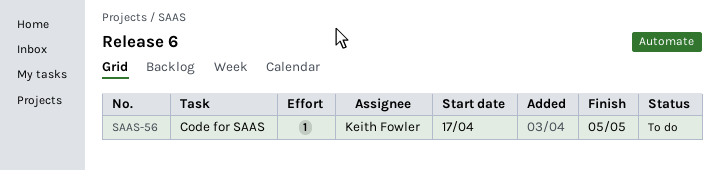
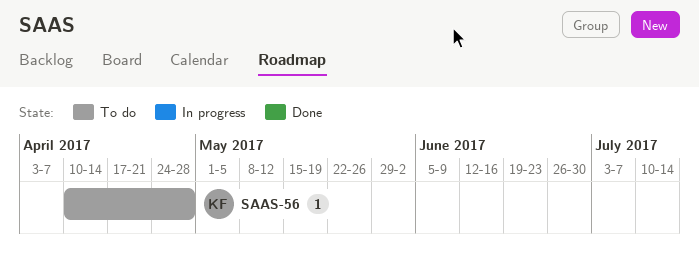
SAAS-56, start: Apr 17 -> Apr 10
SAAS-56, due: May 5 -> Apr 28

